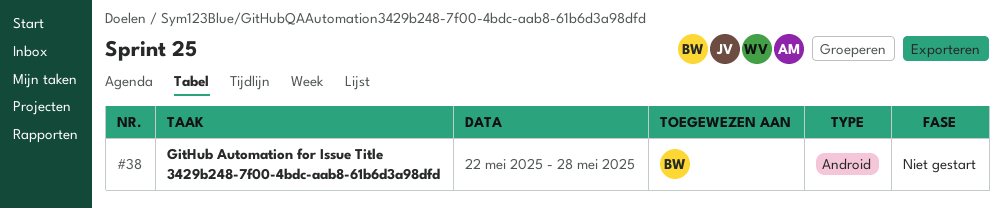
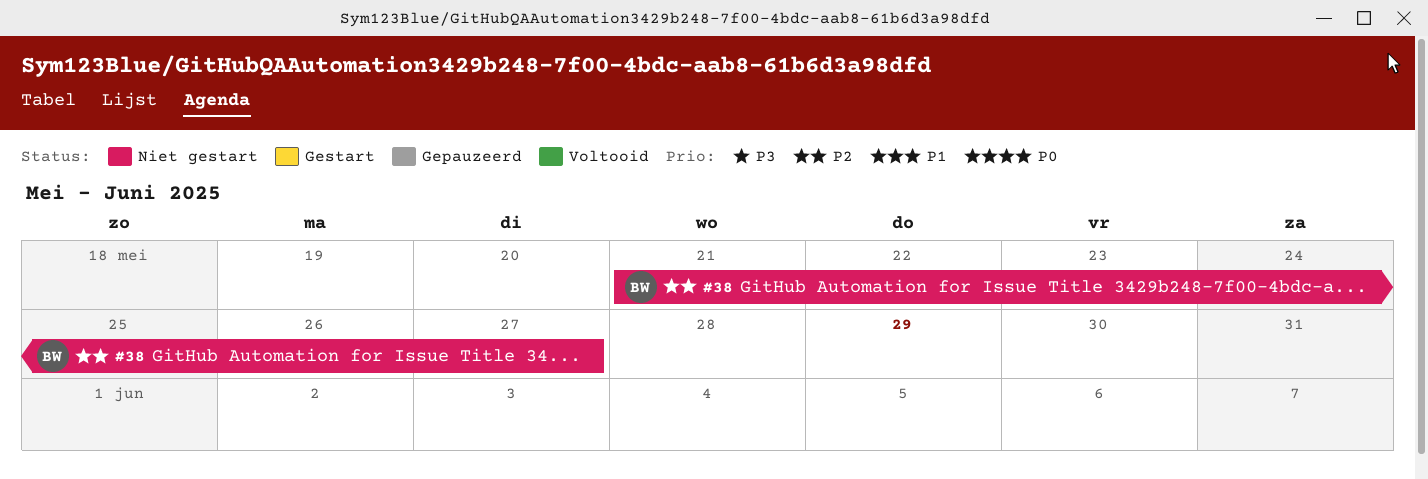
#38, start: May 22 -> May 21
#38, due: May 28 -> May 27

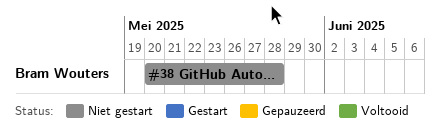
#38, start: May 21 -> May 20
#38, due: May 27 -> May 28

